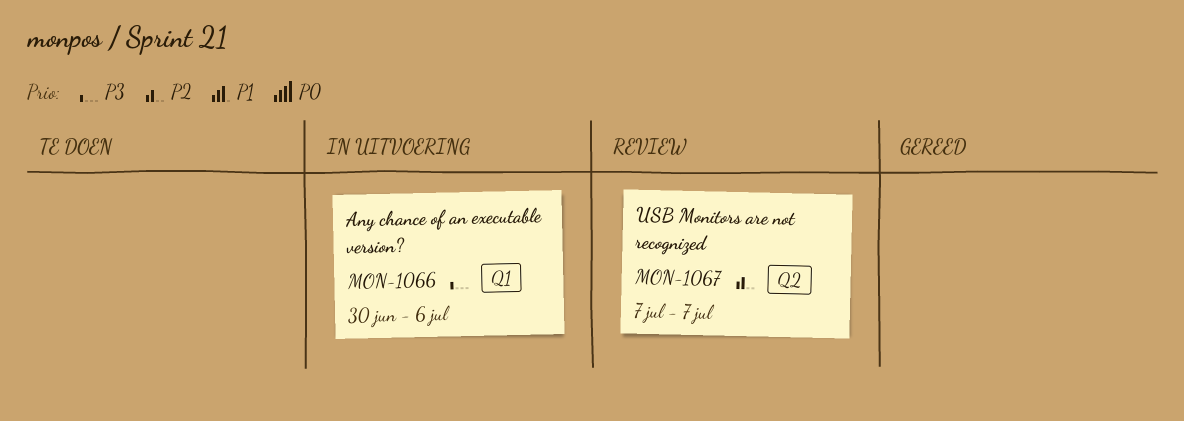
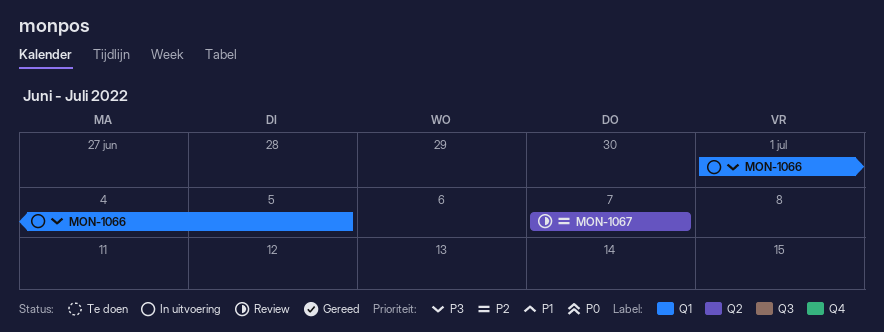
MON-1066, start: Jun 30 -> Jul 1
MON-1066, due: Jul 6 -> Jul 5

